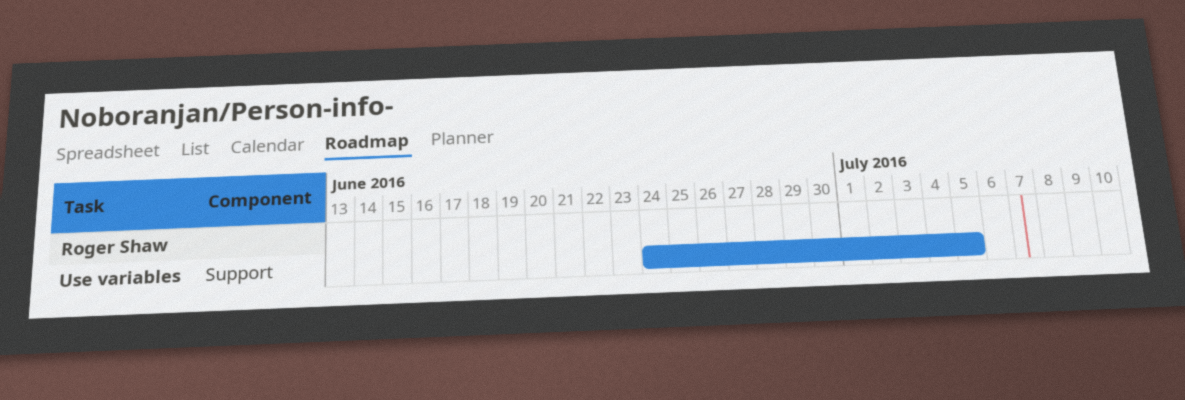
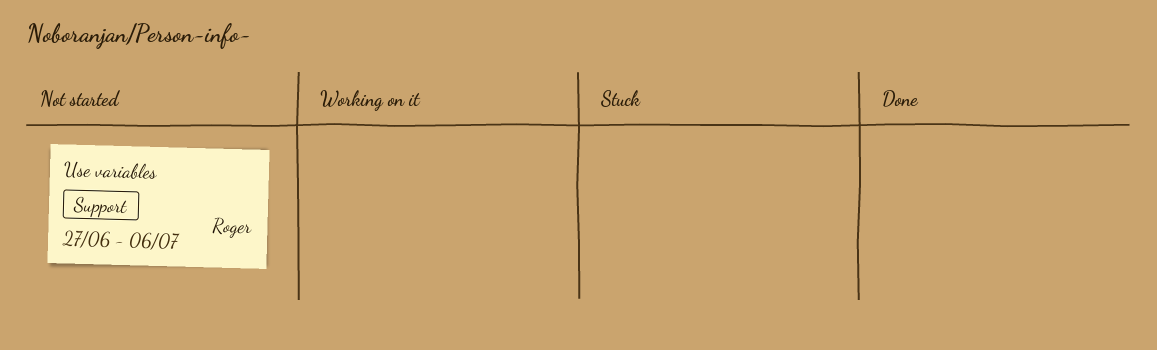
Use variables, start: Jun 24 -> Jun 27
Use variables, due: Jul 5 -> Jul 6

